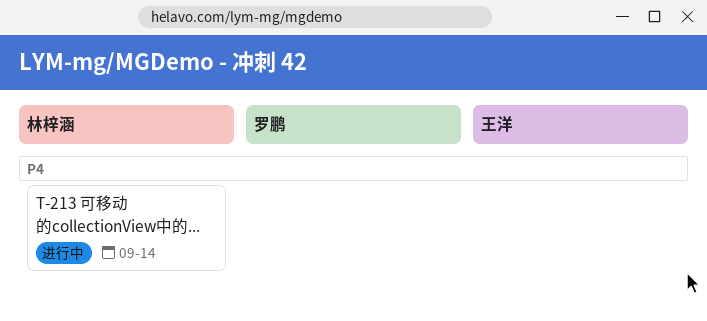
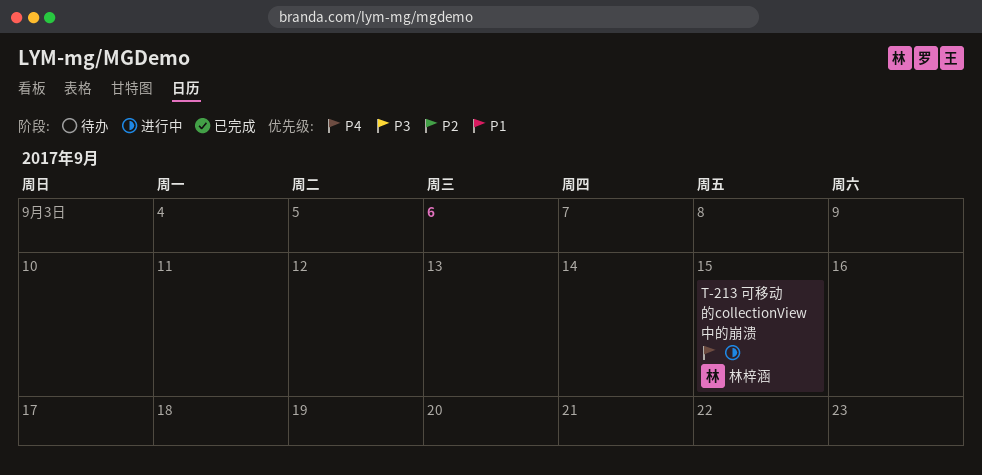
T-213, due: Sep 14 -> Sep 15

